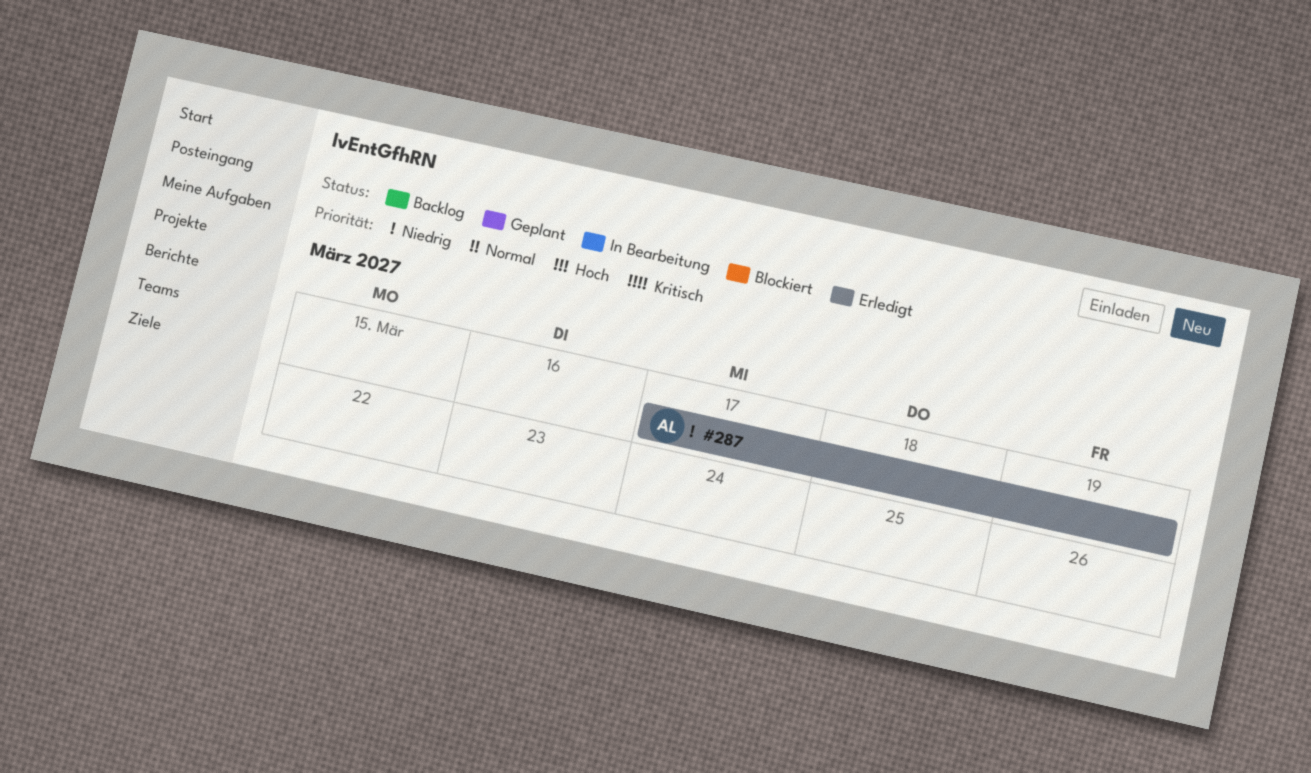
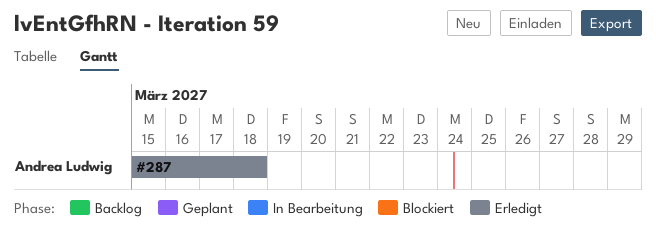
#287, start: Mar 17 -> Mar 15
#287, due: Mar 19 -> Mar 18

